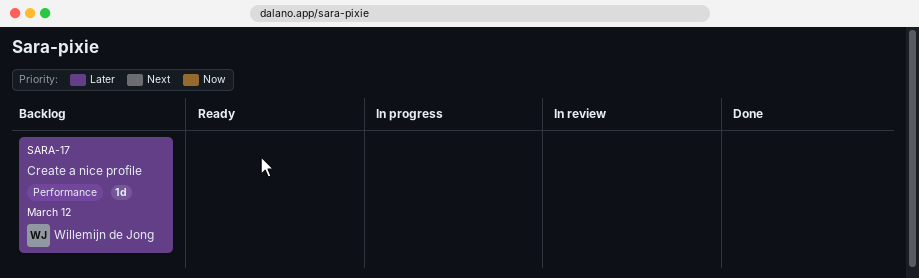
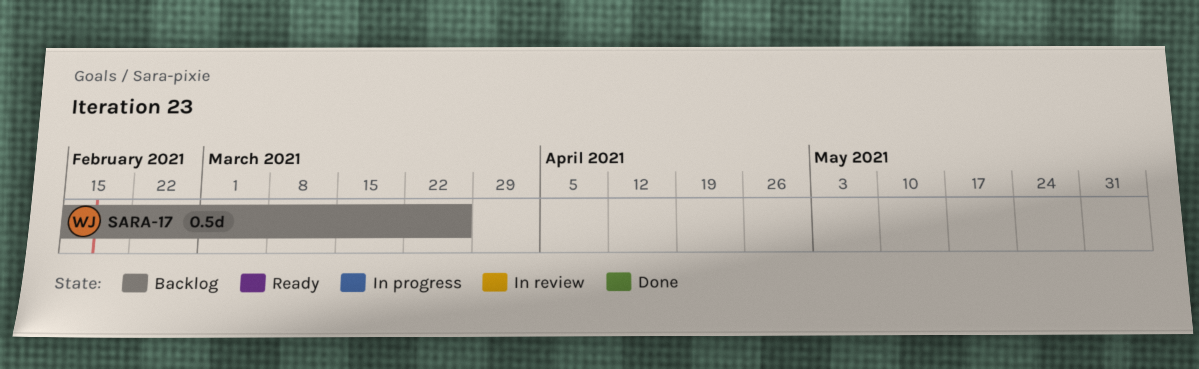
SARA-17, estimate: 1d -> 0.5d
SARA-17, due: Mar 12 -> Mar 26

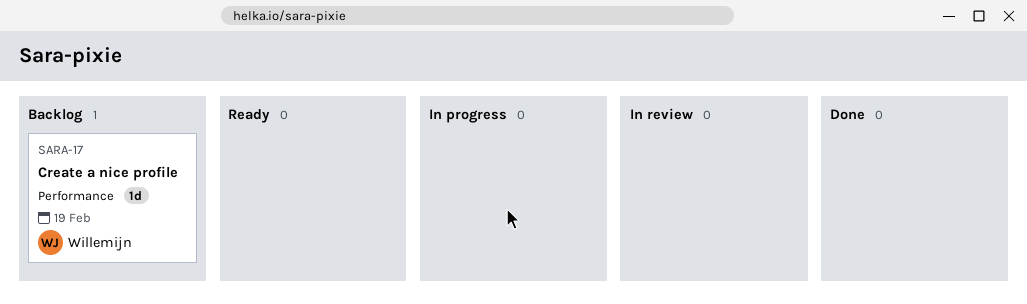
SARA-17, estimate: 0.5d -> 1d
SARA-17, due: Mar 26 -> Feb 19

